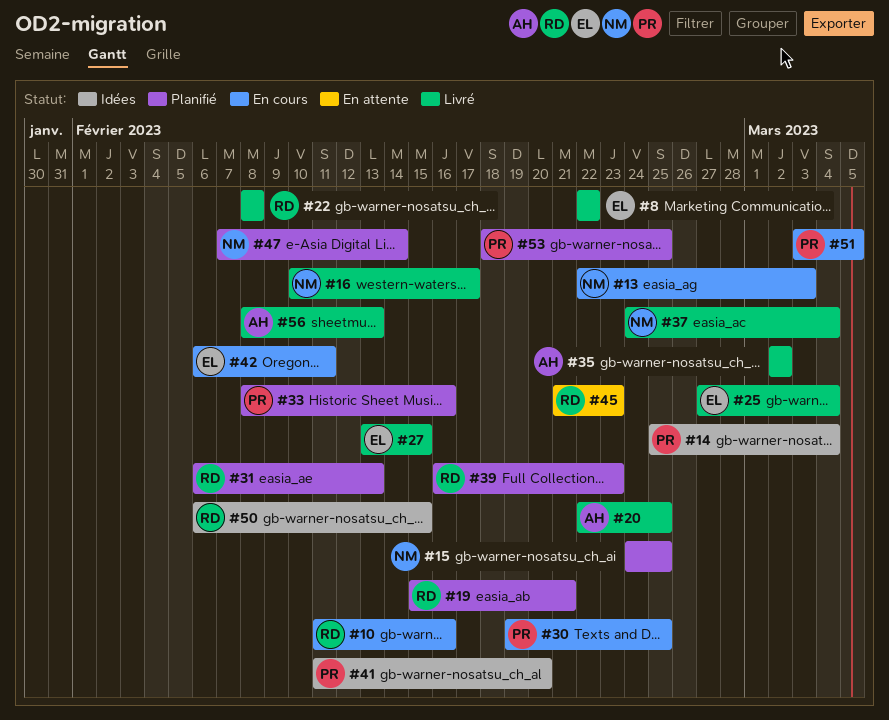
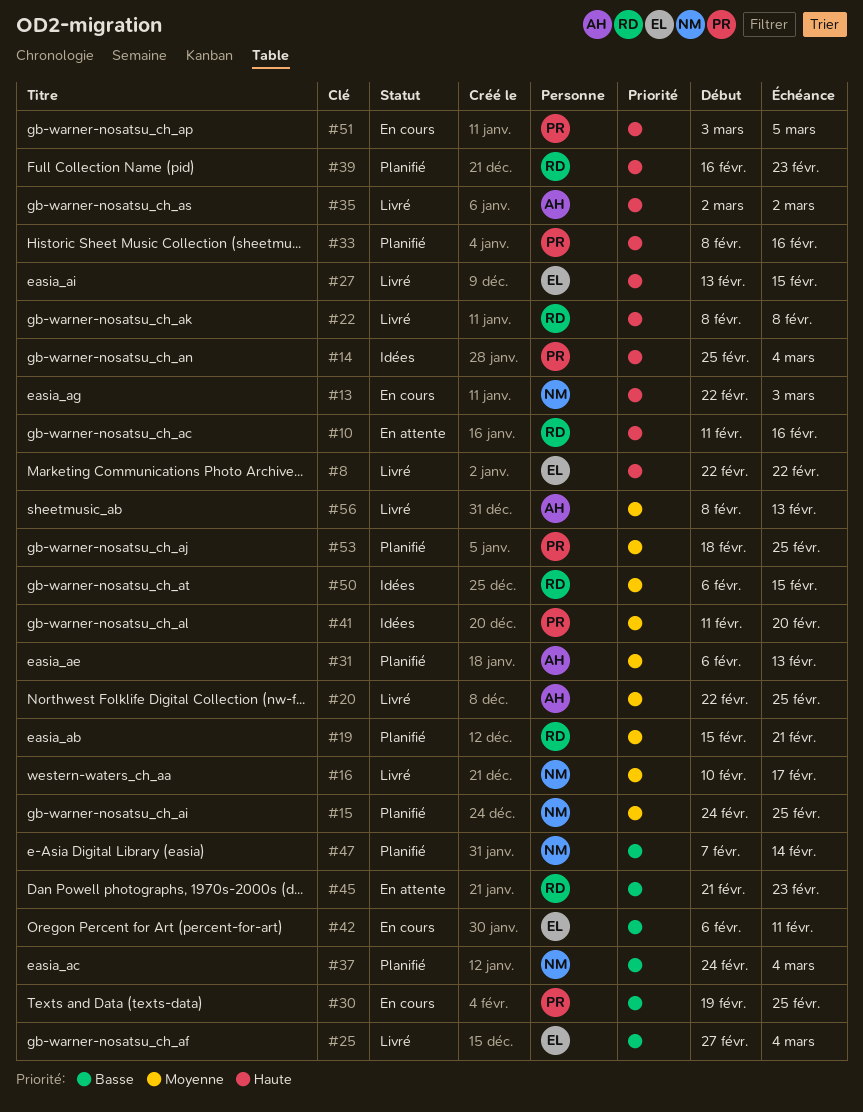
#10, status: En cours -> En attente
#31, owner: RD -> AH
#37, status: Livré -> Planifié

